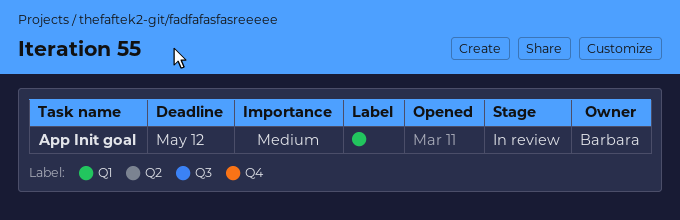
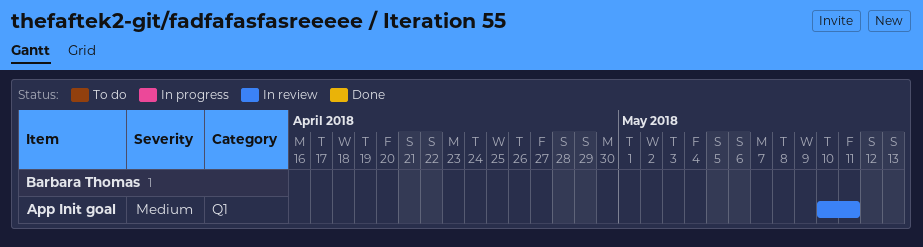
App Init goal, due: May 12 -> May 11

